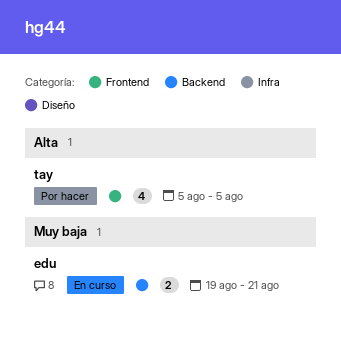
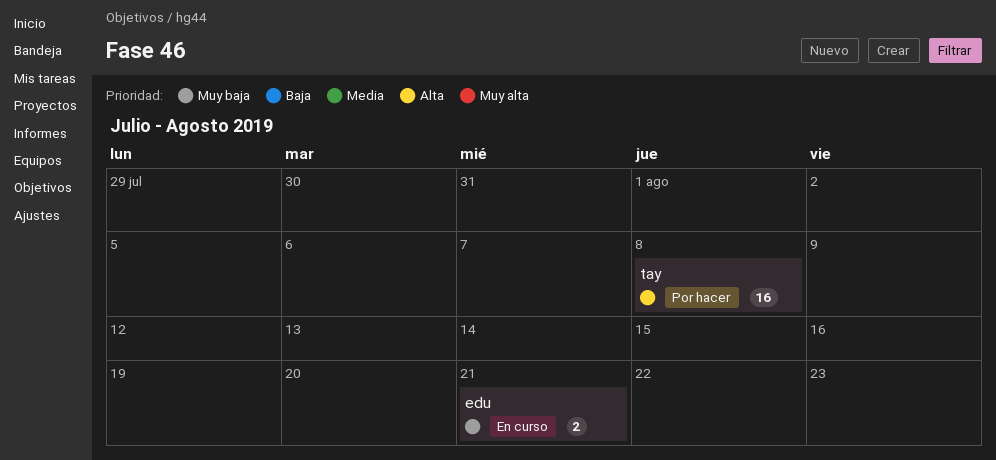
tay, estimate: 4 -> 16
tay, due: Aug 5 -> Aug 8

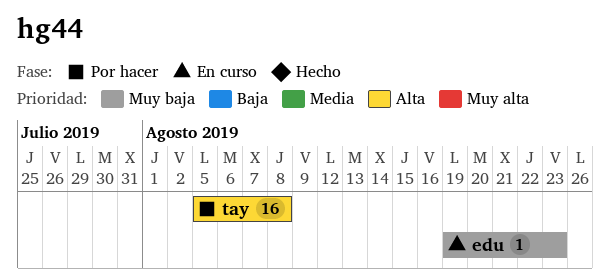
edu, estimate: 2 -> 1
edu, due: Aug 21 -> Aug 23

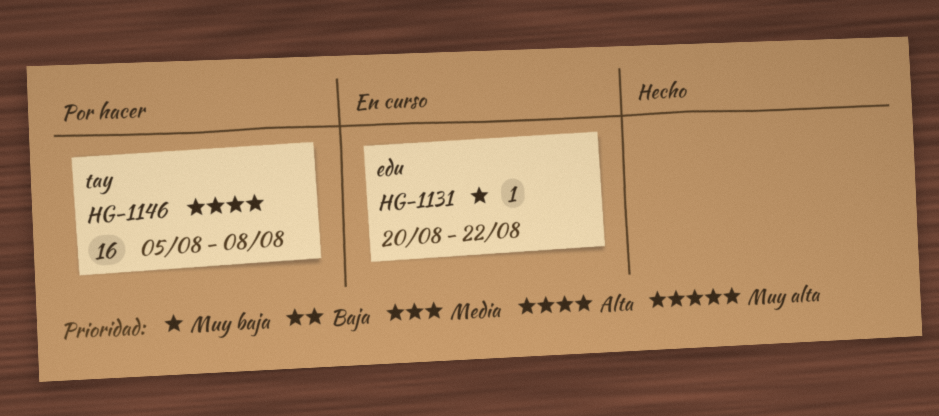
edu, start: Aug 19 -> Aug 20
edu, due: Aug 23 -> Aug 22

